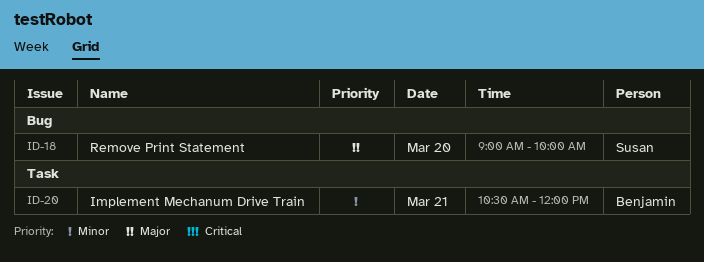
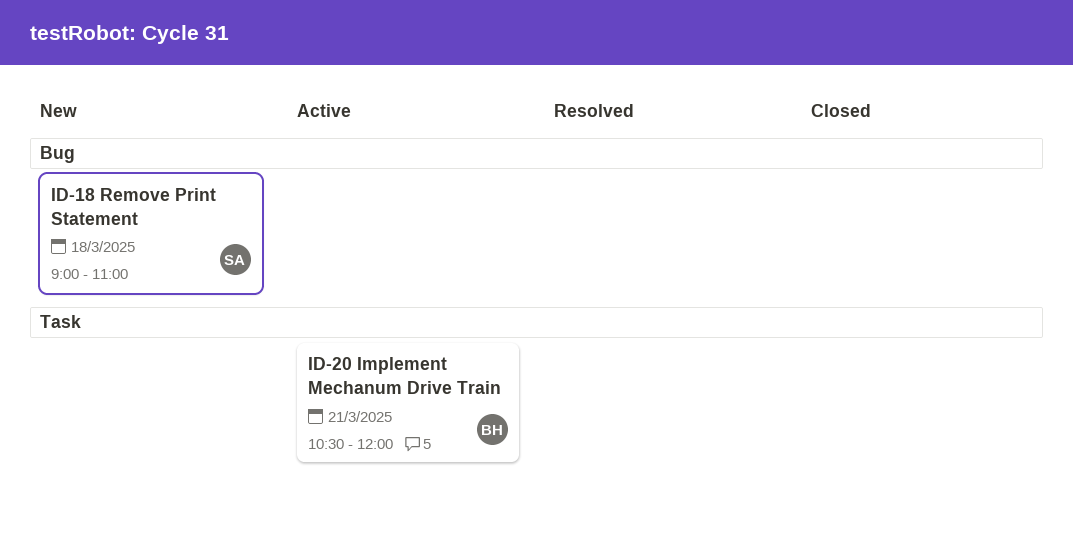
ID-18, day: Mar 20 -> Mar 18
ID-18, ends: 10:00 -> 11:00

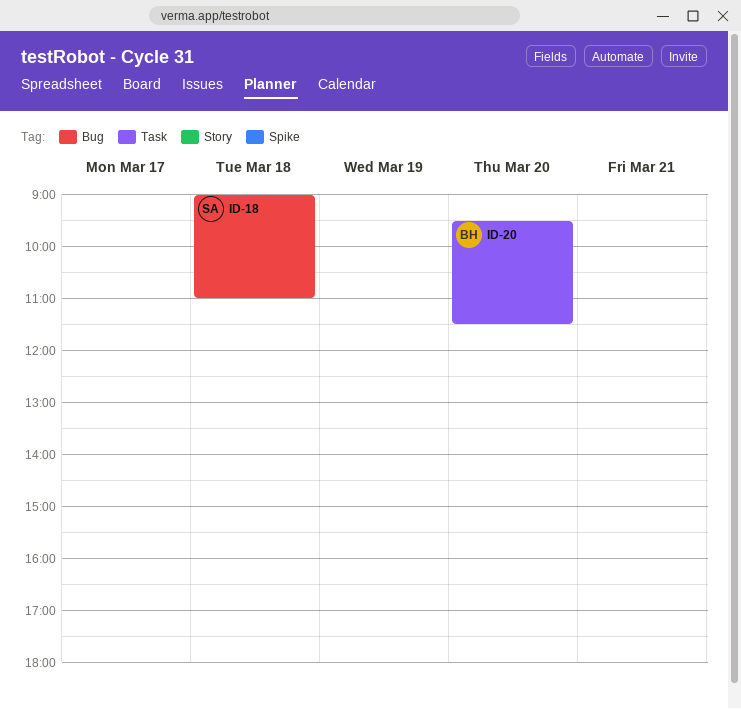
ID-20, day: Mar 21 -> Mar 20
ID-20, begins: 10:30 -> 09:30
ID-20, ends: 12:00 -> 11:30

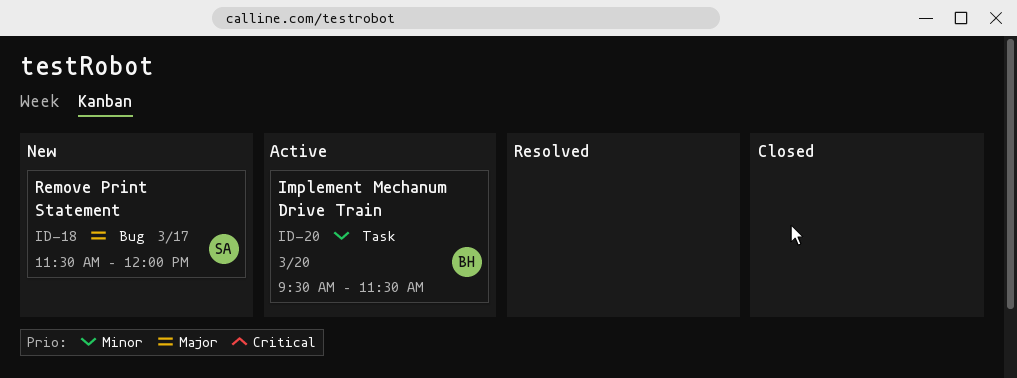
ID-18, day: Mar 18 -> Mar 17
ID-18, begins: 09:00 -> 11:30
ID-18, ends: 11:00 -> 12:00

